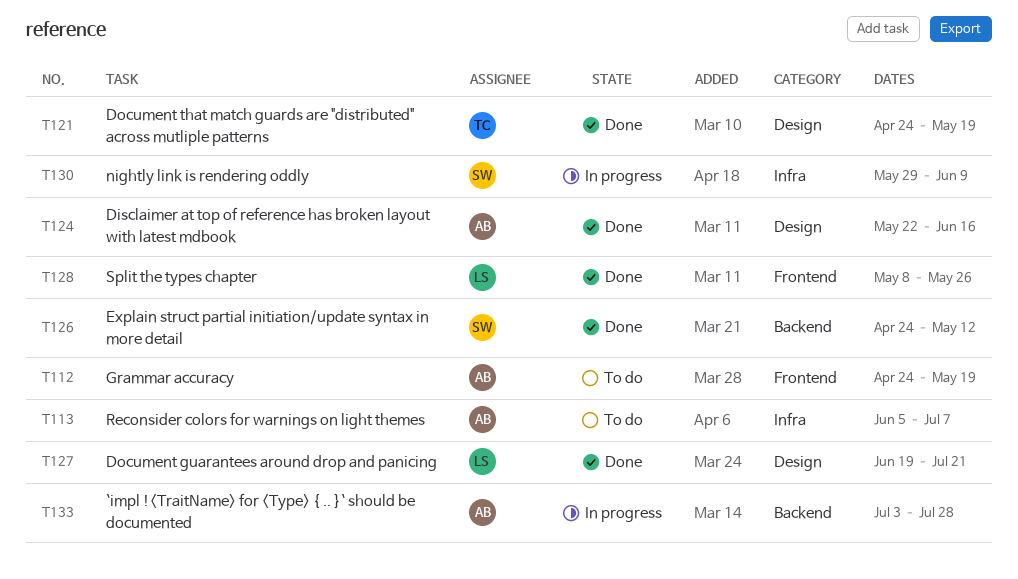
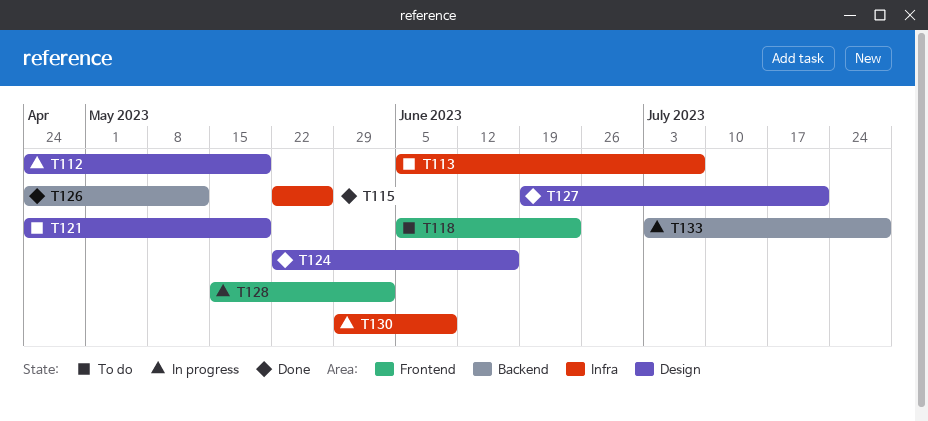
T112, status: To do -> In progress
T112, label: Frontend -> Design
T115: none -> present
T118: none -> present
T121, status: Done -> To do
T128, status: Done -> In progress
T128, start: May 8 -> May 15
T128, due: May 26 -> Jun 2

